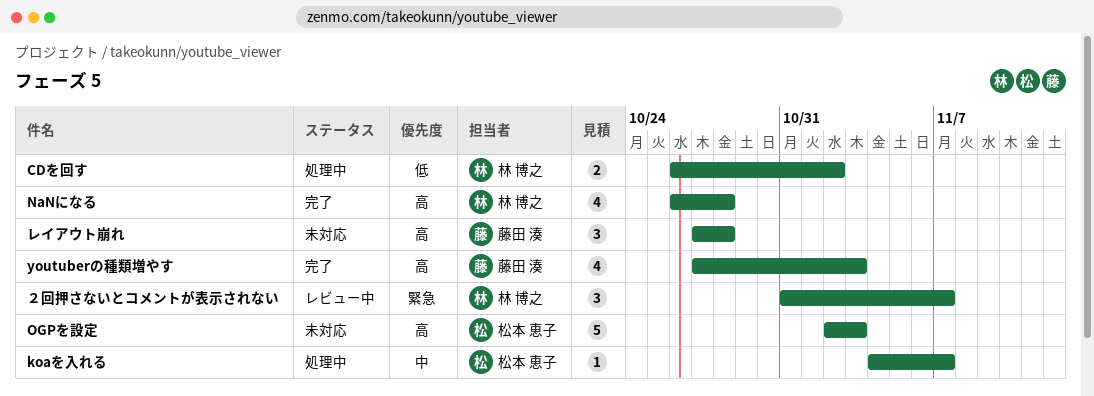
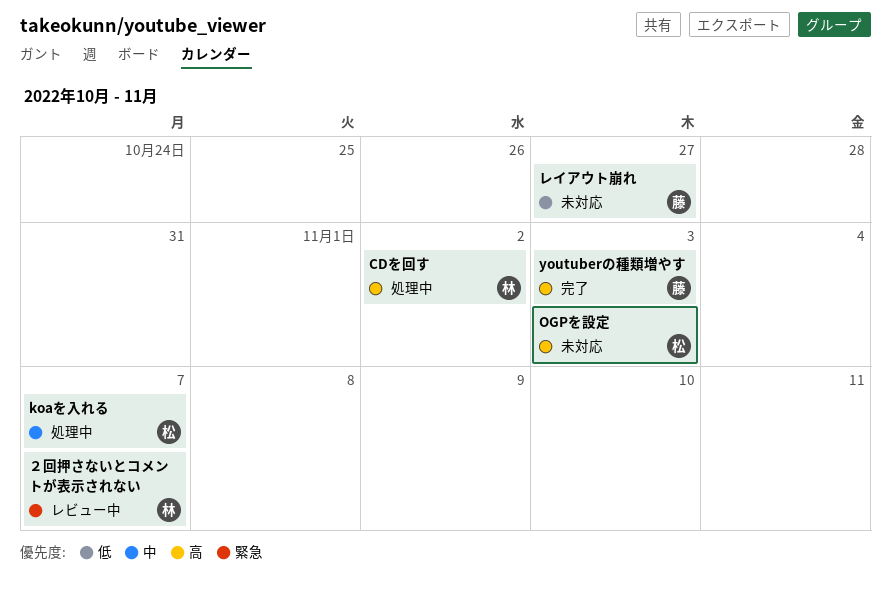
CDを回す, priority: 低 -> 高
NaNになる: present -> none
レイアウト崩れ, priority: 高 -> 低
レイアウト崩れ, due: Oct 28 -> Oct 27

